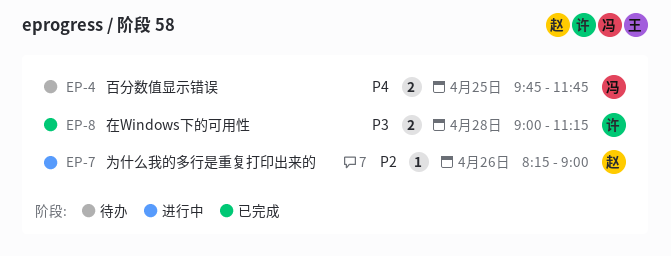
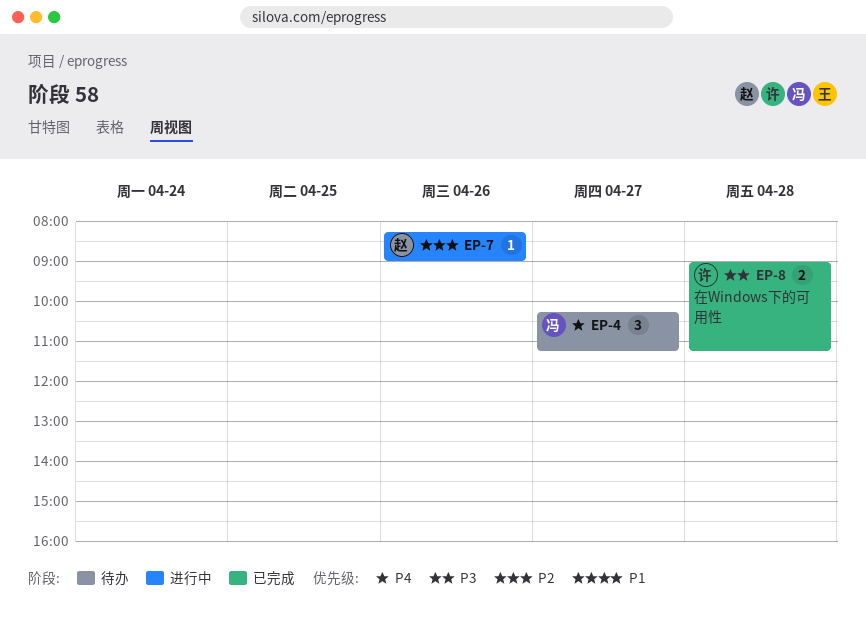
EP-4, estimate: 2 -> 3
EP-4, day: Apr 25 -> Apr 27
EP-4, begins: 09:45 -> 10:15
EP-4, ends: 11:45 -> 11:15

